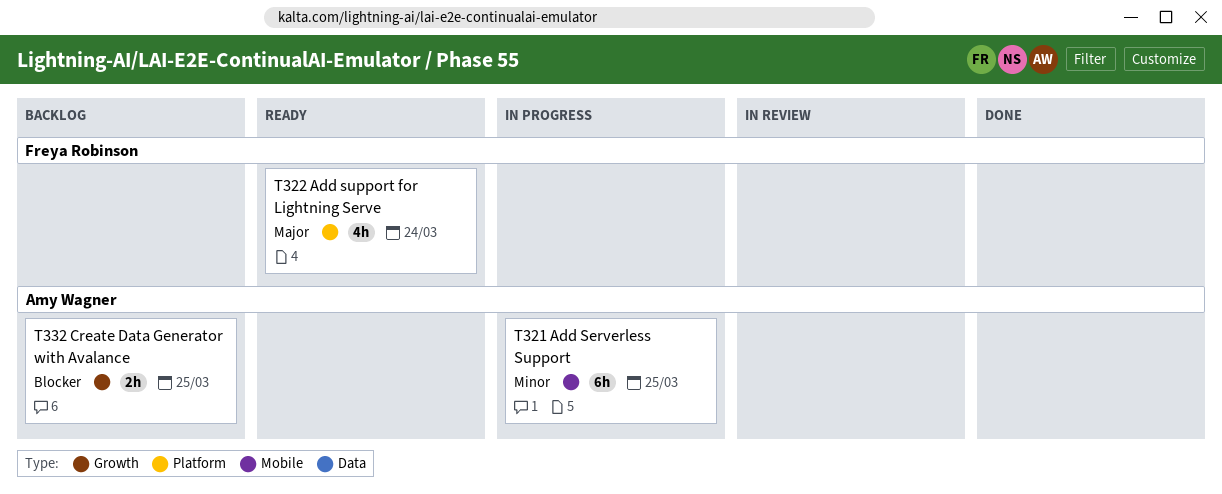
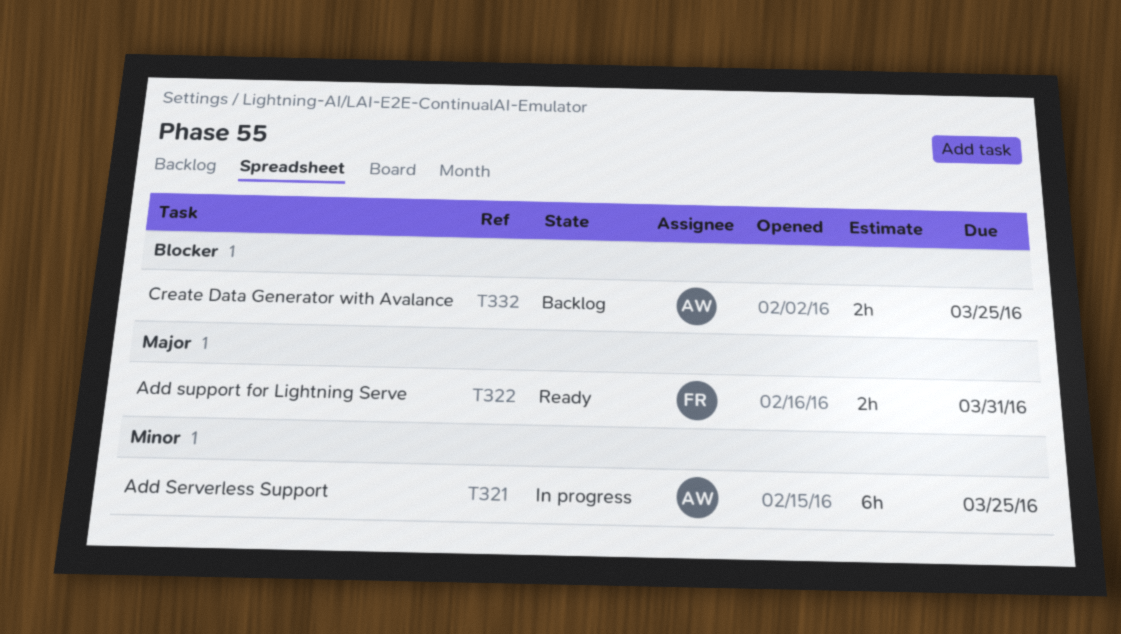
T322, estimate: 4h -> 2h
T322, due: Mar 24 -> Mar 31

